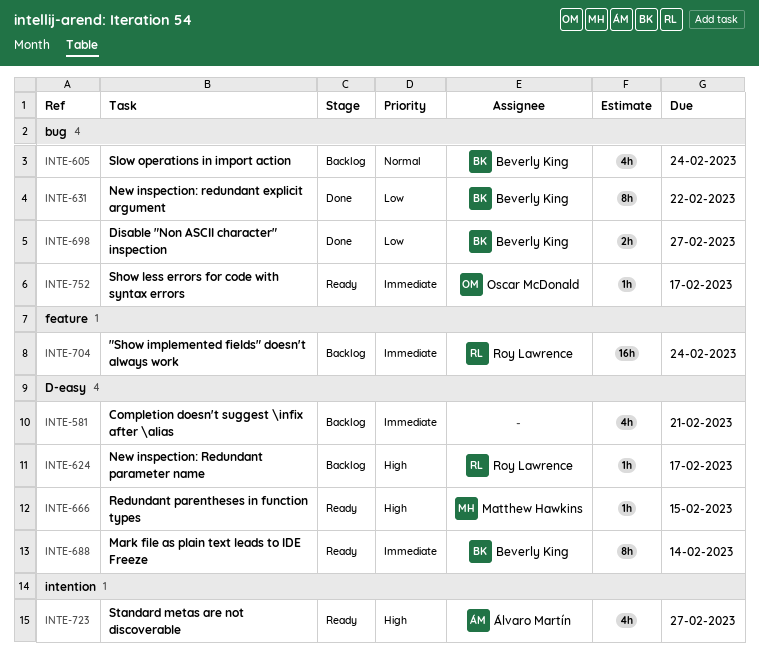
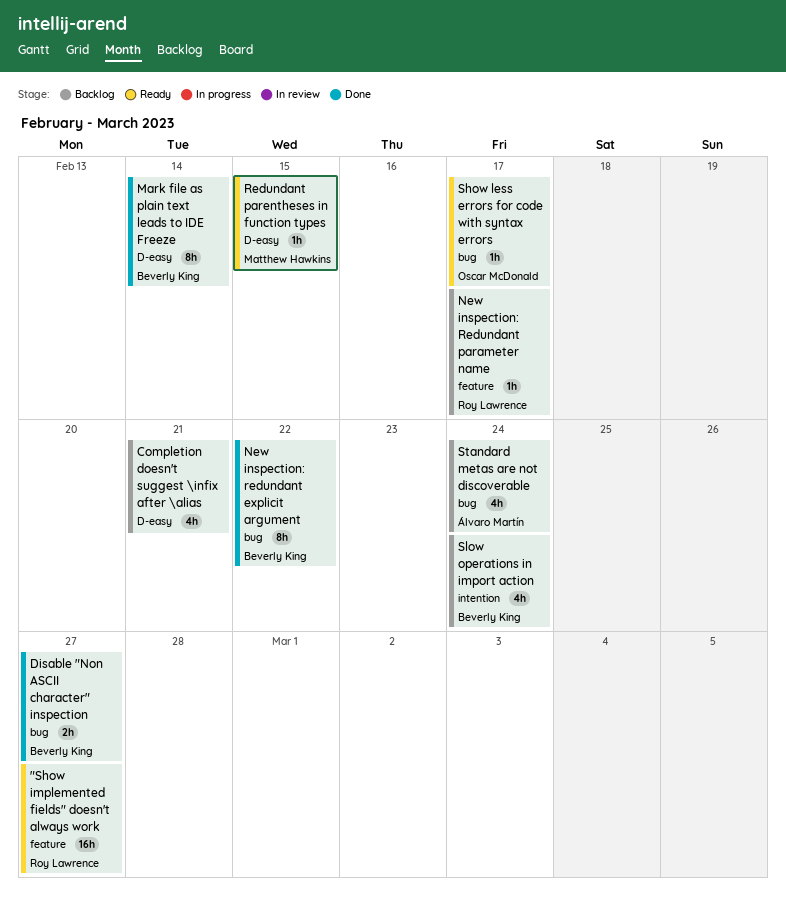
"Show implemented fields" doesn't always work, status: Backlog -> Ready
"Show implemented fields" doesn't always work, due: Feb 24 -> Feb 27
Mark file as plain text leads to IDE Freeze, status: Ready -> Done
New inspection: Redundant parameter name, label: D-easy -> feature
Slow operations in import action, label: bug -> intention
Standard metas are not discoverable, status: Ready -> Backlog
Standard metas are not discoverable, label: intention -> bug
Standard metas are not discoverable, due: Feb 27 -> Feb 24

